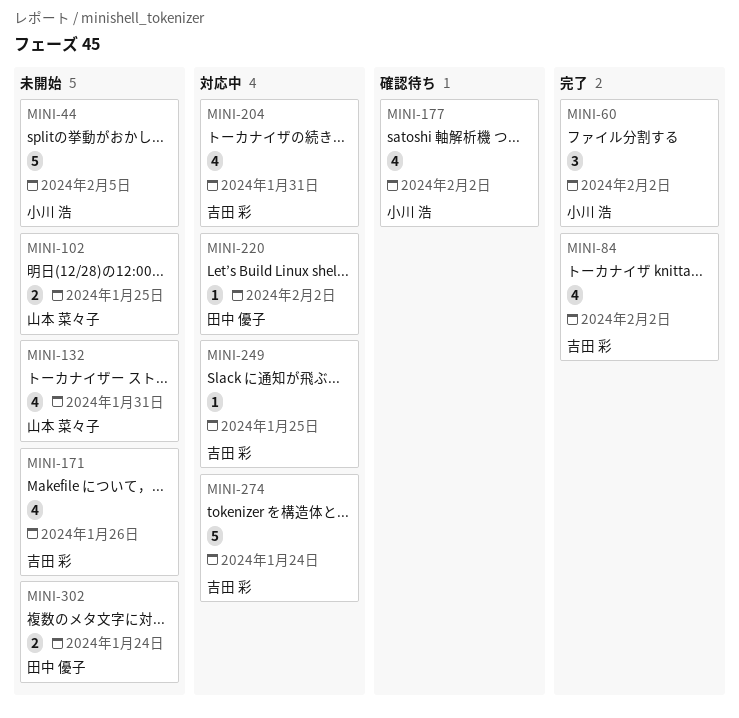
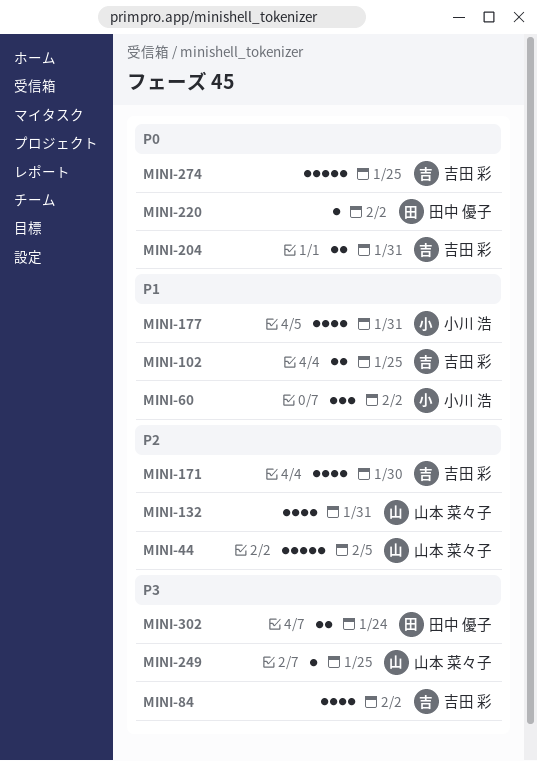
MINI-44, owner: 小川 浩 -> 山本 菜々子
MINI-102, owner: 山本 菜々子 -> 吉田 彩
MINI-171, due: Jan 26 -> Jan 30
MINI-177, due: Feb 2 -> Jan 31
MINI-204, estimate: 4 -> 2
MINI-249, owner: 吉田 彩 -> 山本 菜々子
MINI-274, due: Jan 24 -> Jan 25

